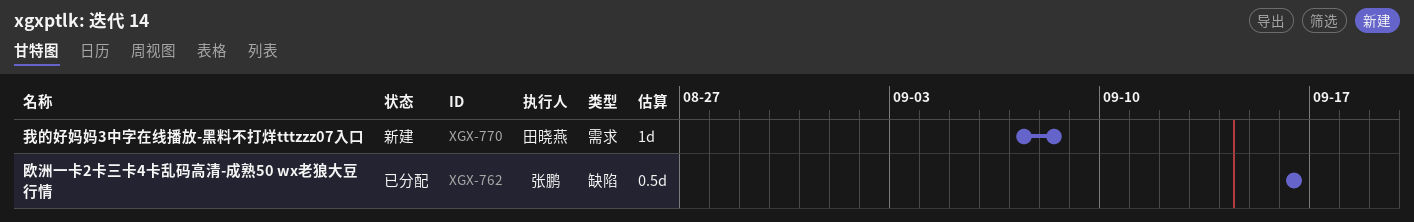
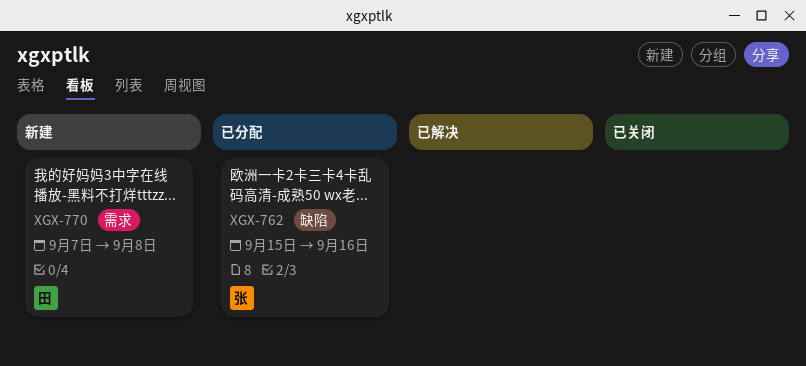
XGX-762, start: Sep 16 -> Sep 15

